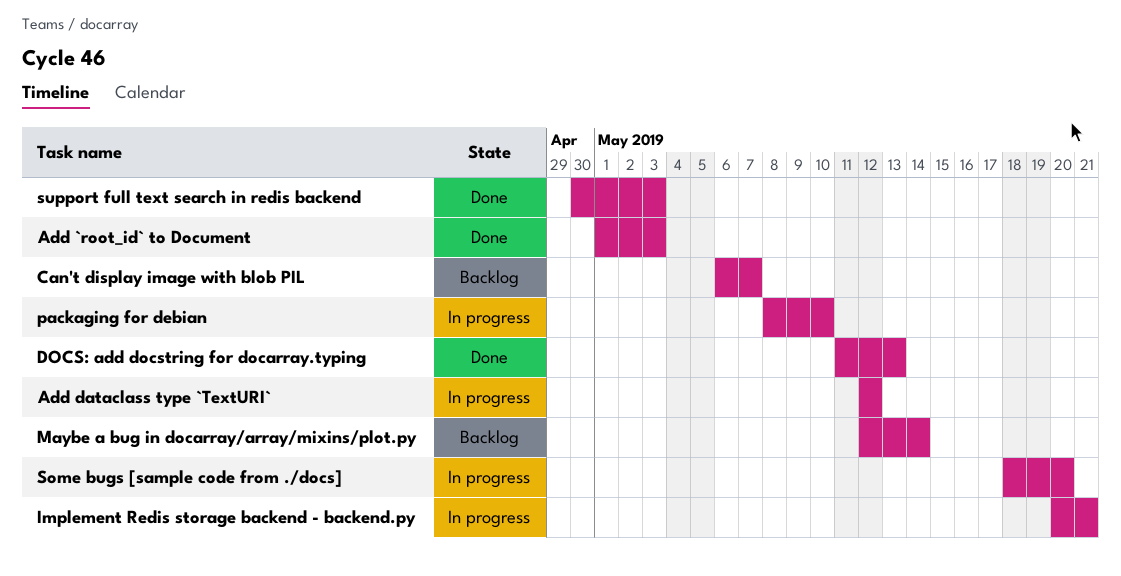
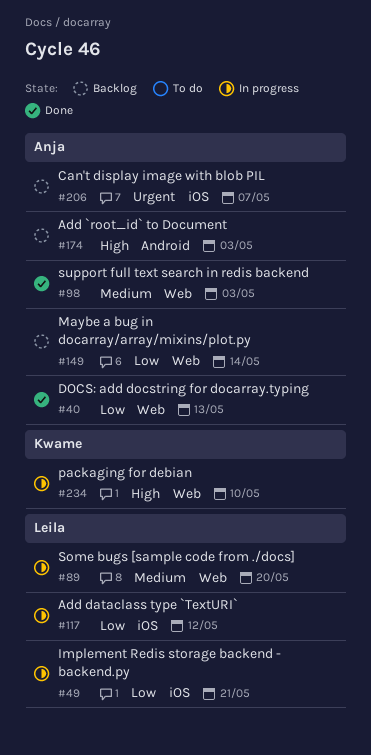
Add `root_id` to Document, status: Done -> Backlog

